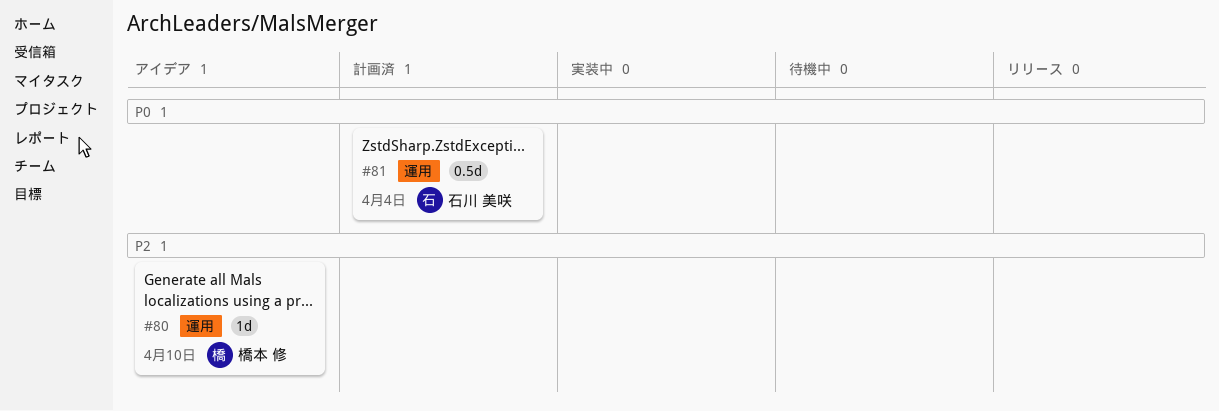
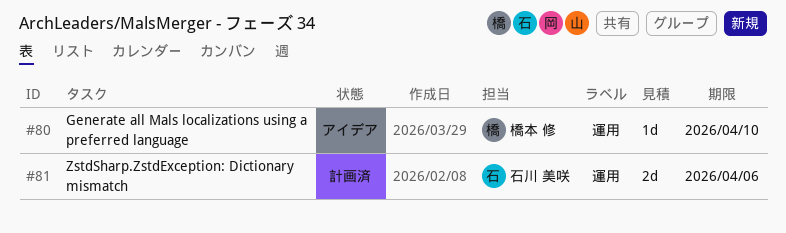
#81, estimate: 0.5d -> 2d
#81, due: Apr 4 -> Apr 6

